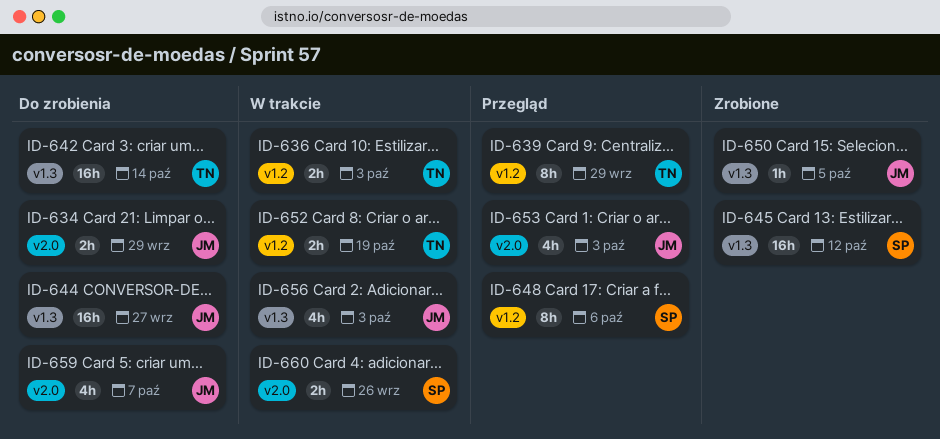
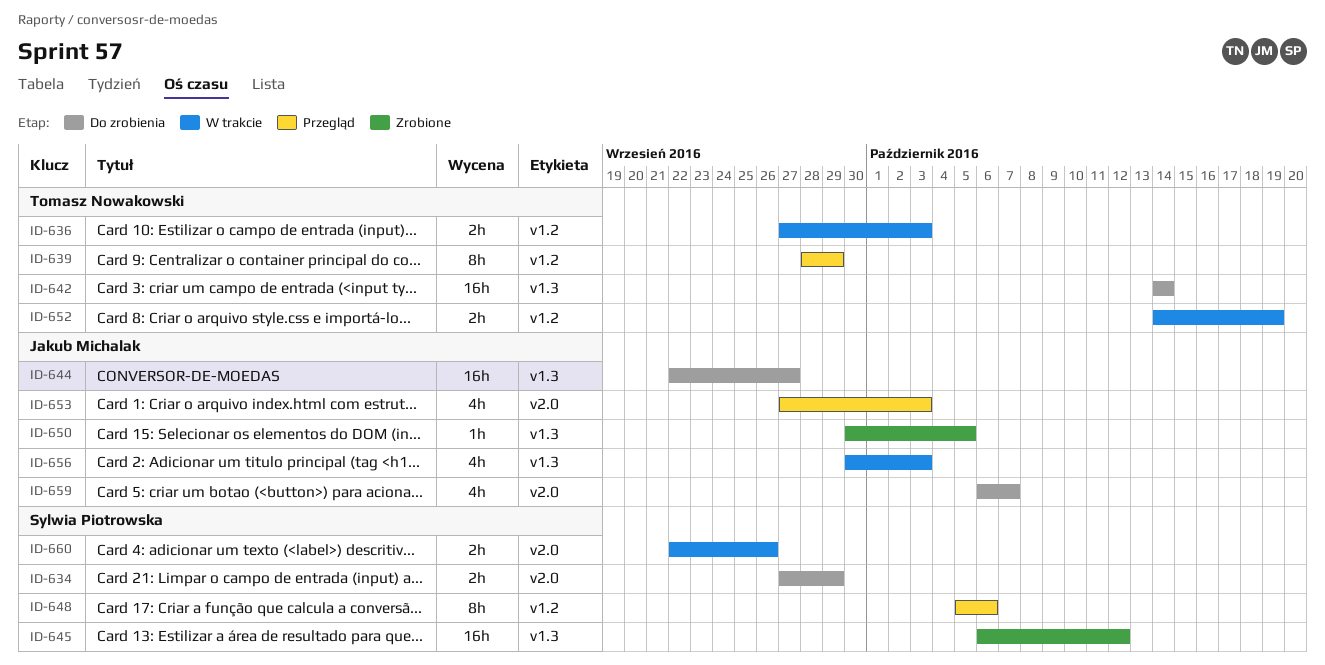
ID-634, owner: Jakub Michalak -> Sylwia Piotrowska

